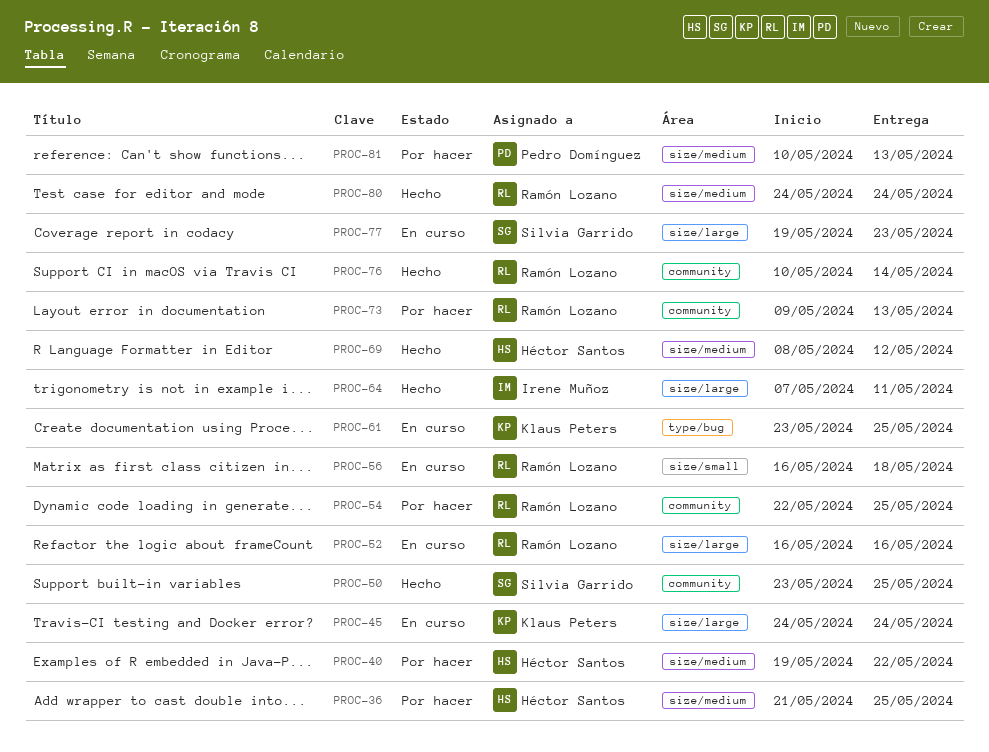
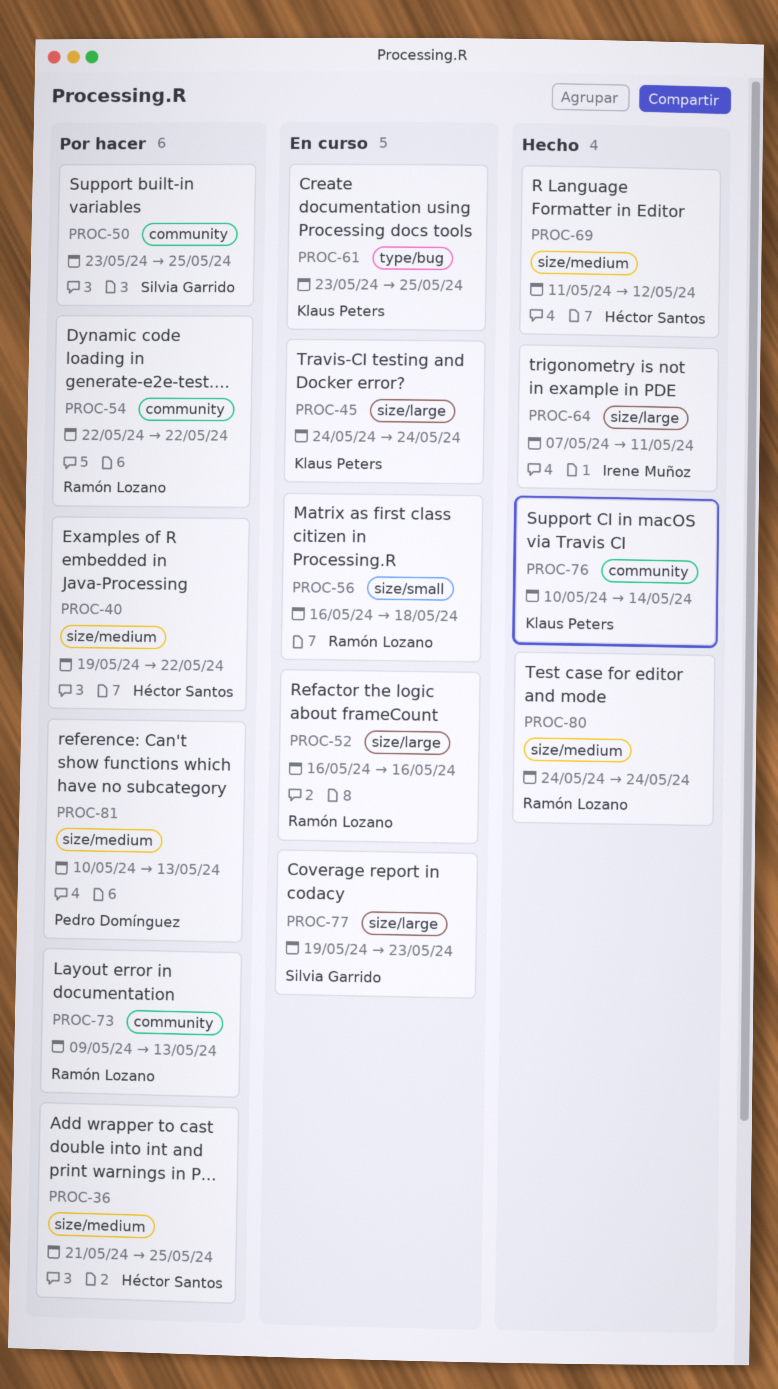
PROC-50, status: Hecho -> Por hacer
PROC-54, due: May 25 -> May 22
PROC-69, start: May 8 -> May 11
PROC-76, owner: Ramón Lozano -> Klaus Peters

